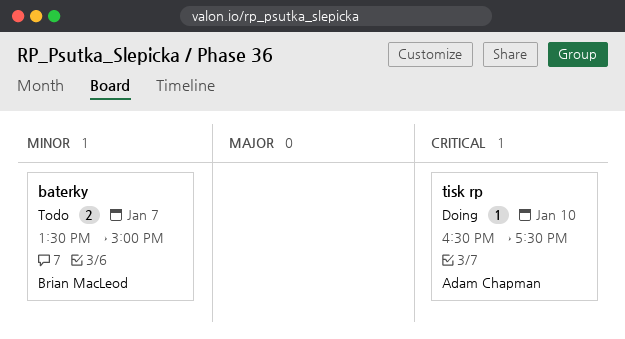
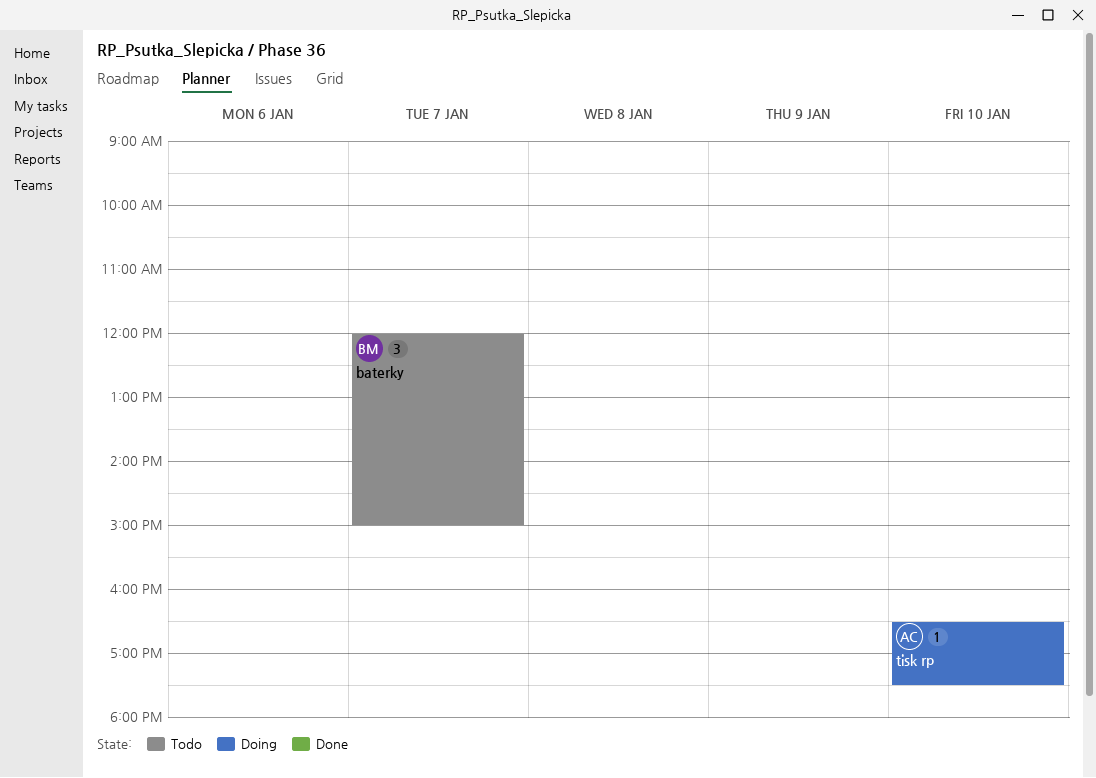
baterky, estimate: 2 -> 3
baterky, begins: 13:30 -> 12:00

